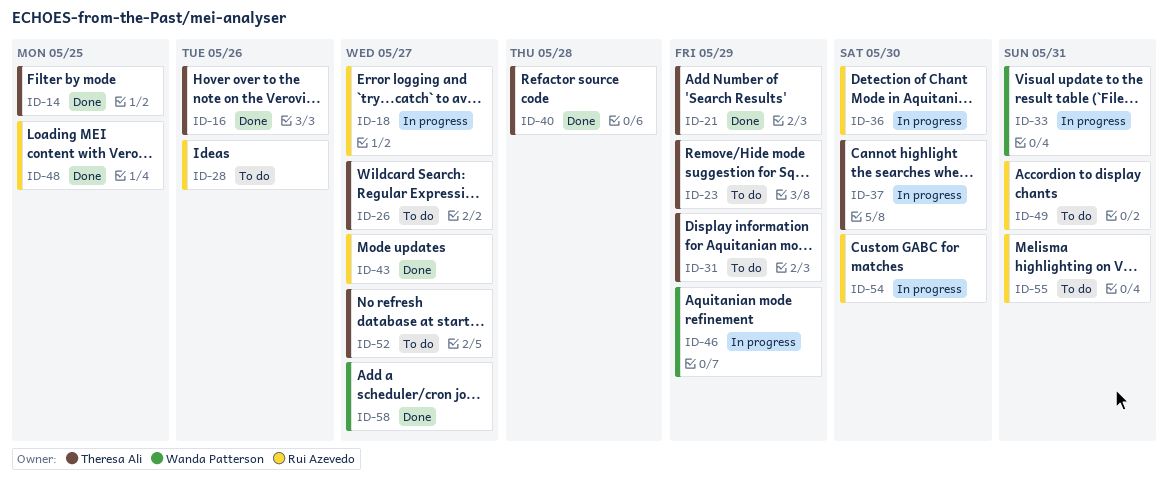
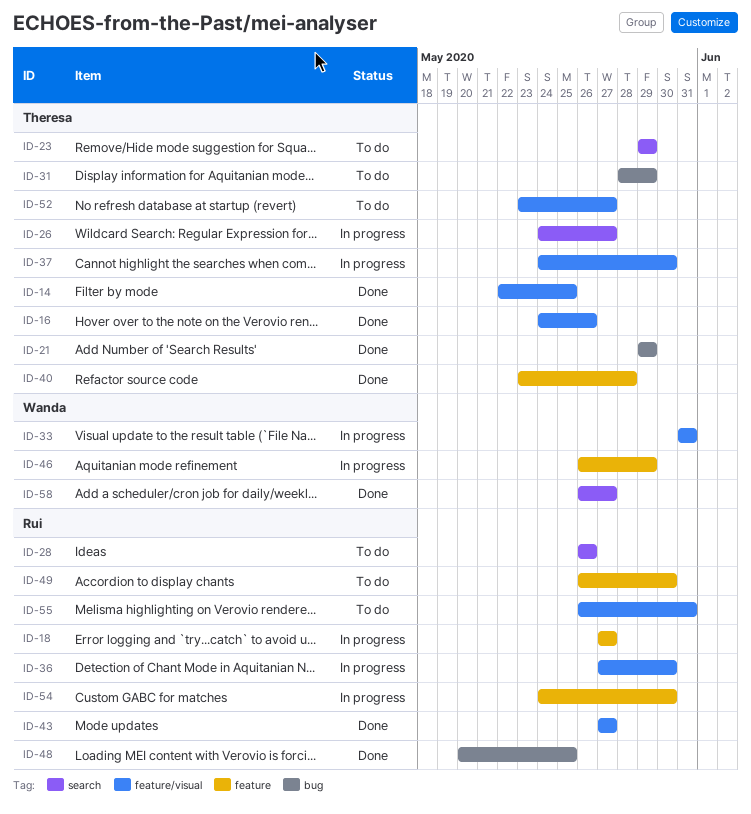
ID-26, status: To do -> In progress
ID-49, due: May 31 -> May 30

